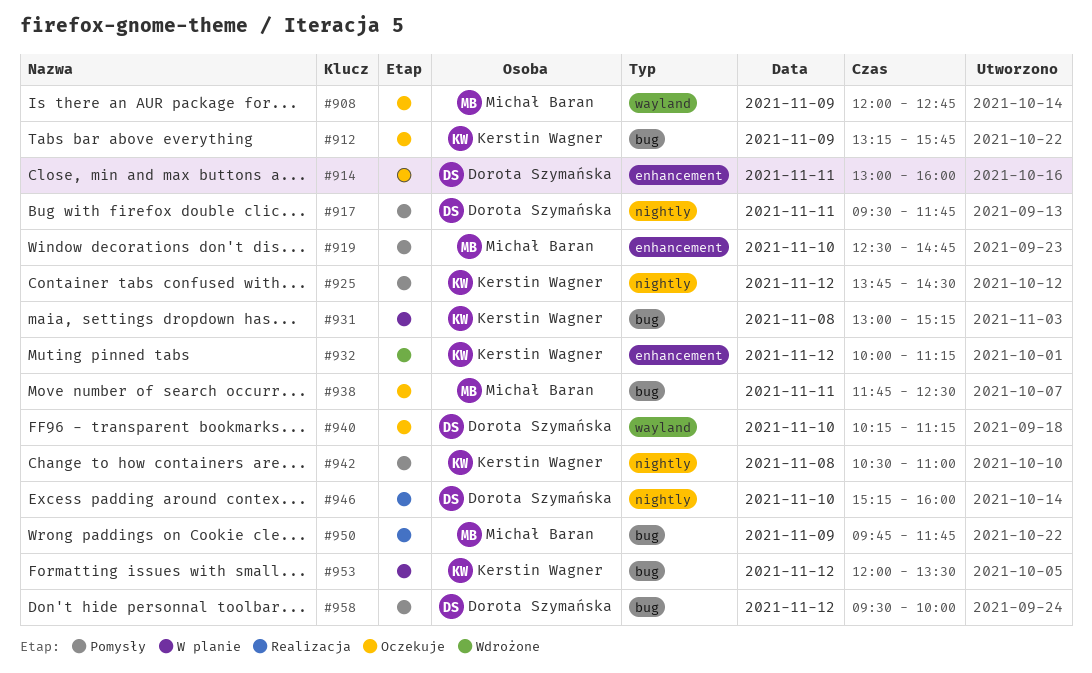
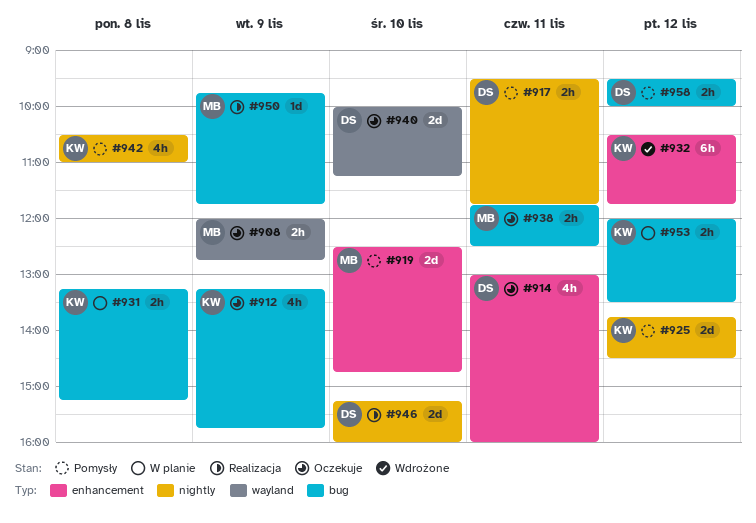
#931, begins: 13:00 -> 13:15
#932, begins: 10:00 -> 10:30
#932, ends: 11:15 -> 11:45
#940, begins: 10:15 -> 10:00

